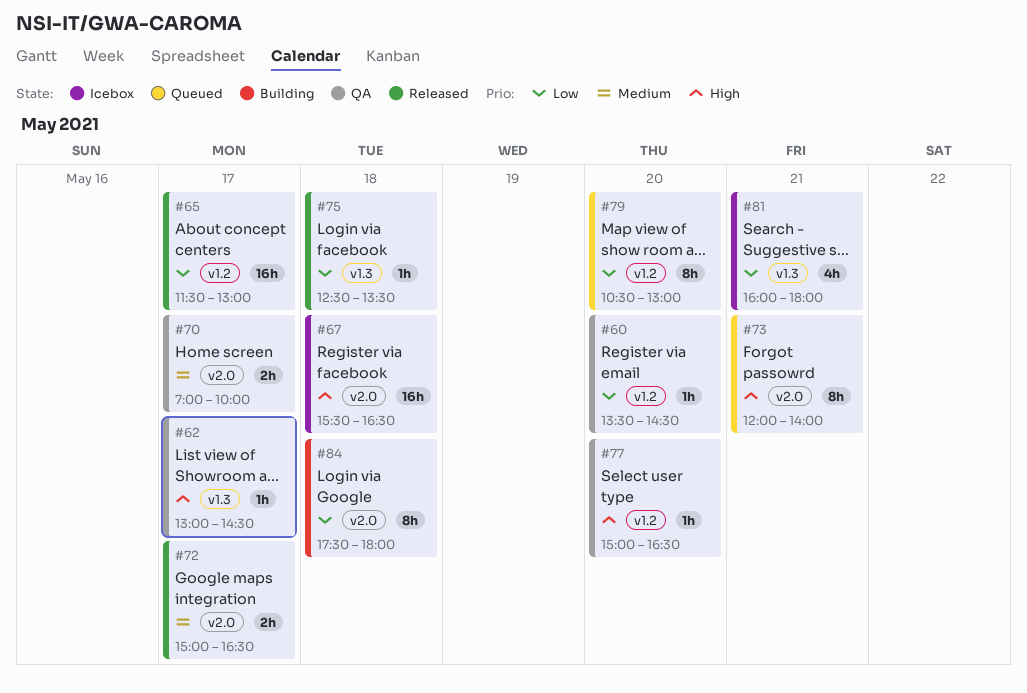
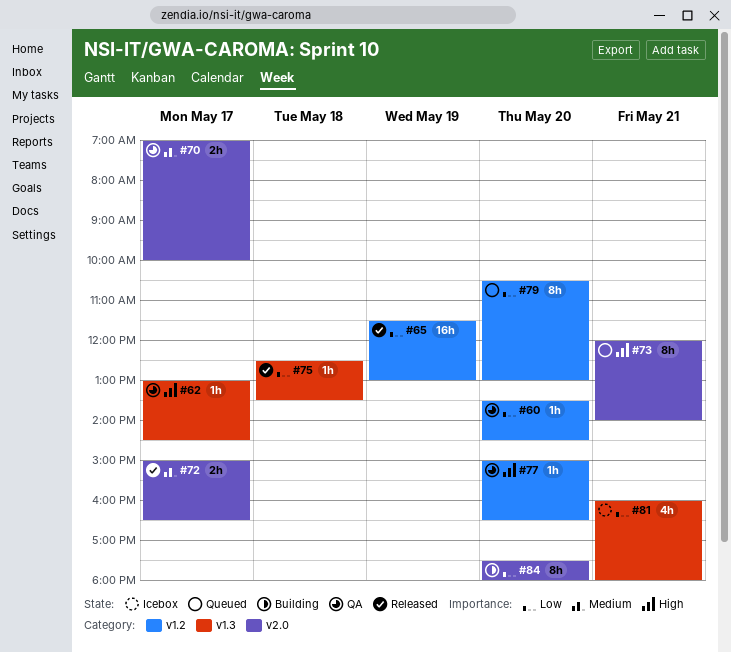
#65, day: May 17 -> May 19
#67: present -> none
#84, day: May 18 -> May 20

